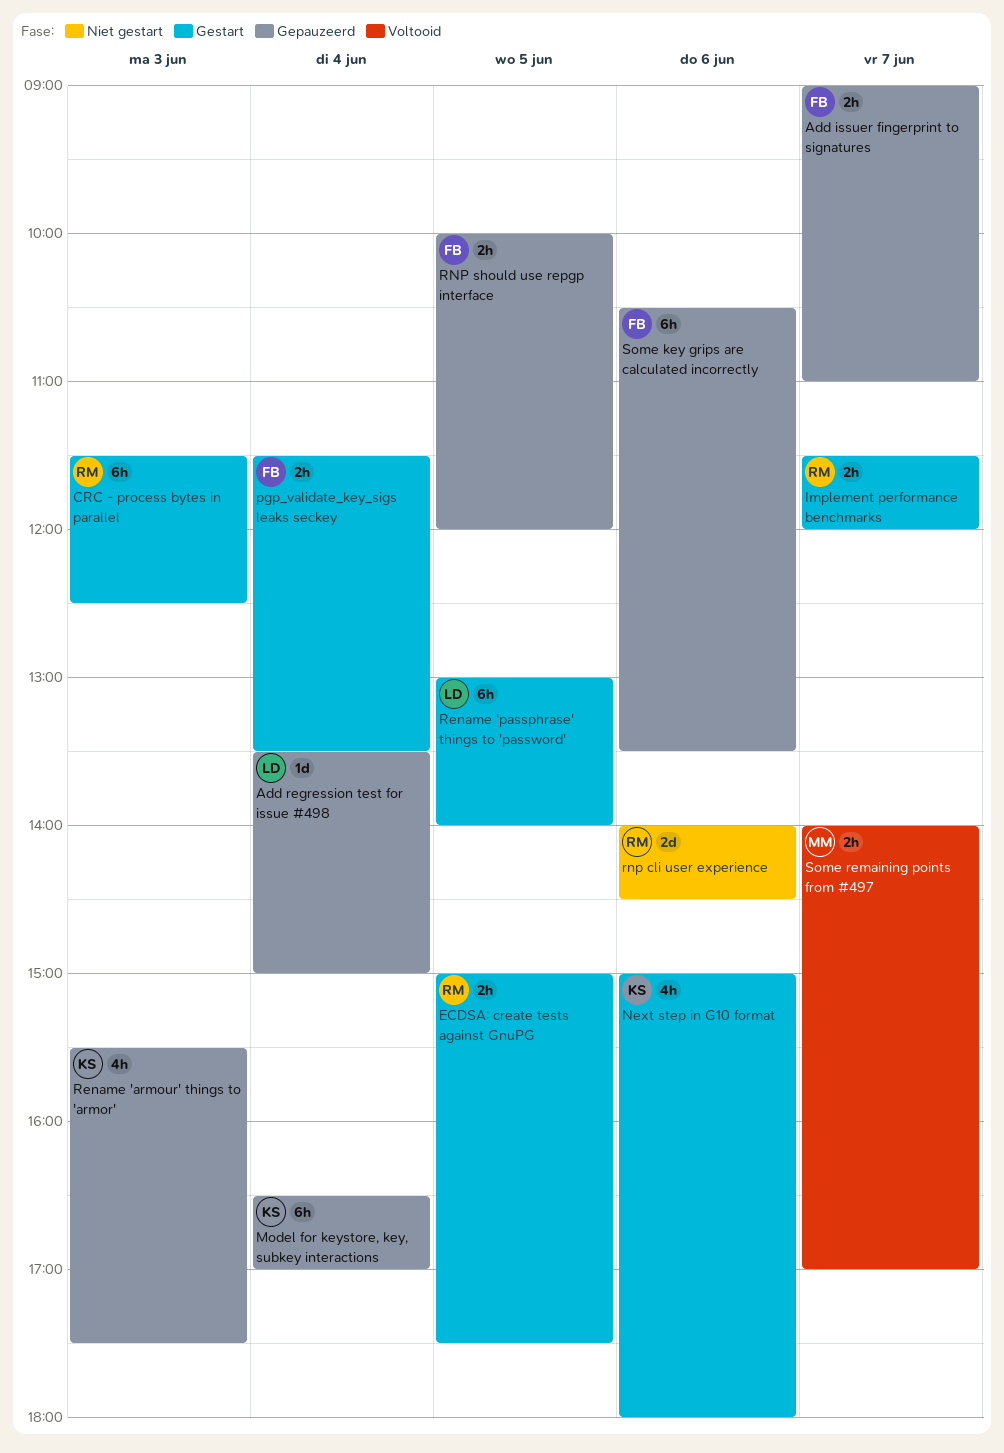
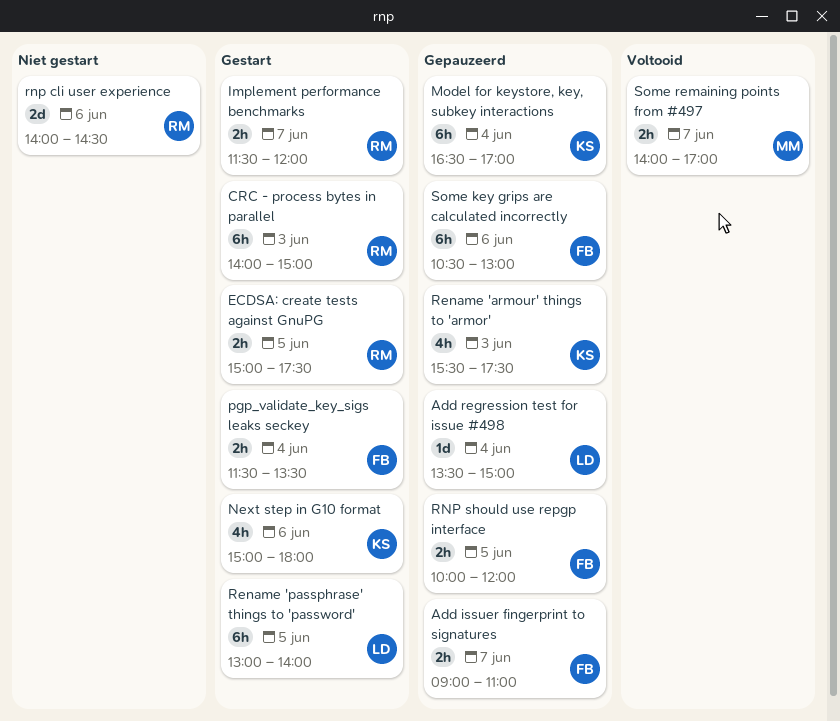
CRC - process bytes in parallel, begins: 11:30 -> 14:00
CRC - process bytes in parallel, ends: 12:30 -> 15:00
Some key grips are calculated incorrectly, ends: 13:30 -> 13:00

